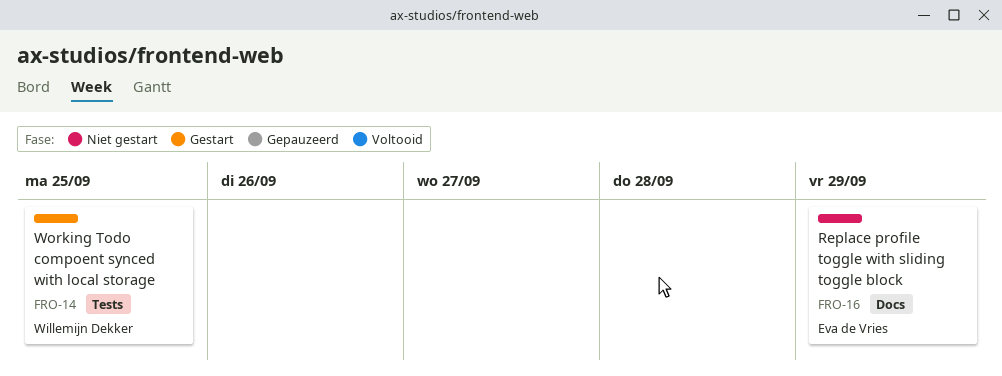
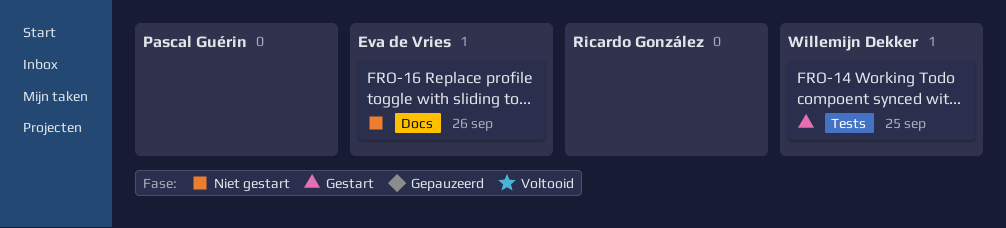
FRO-16, due: Sep 29 -> Sep 26

